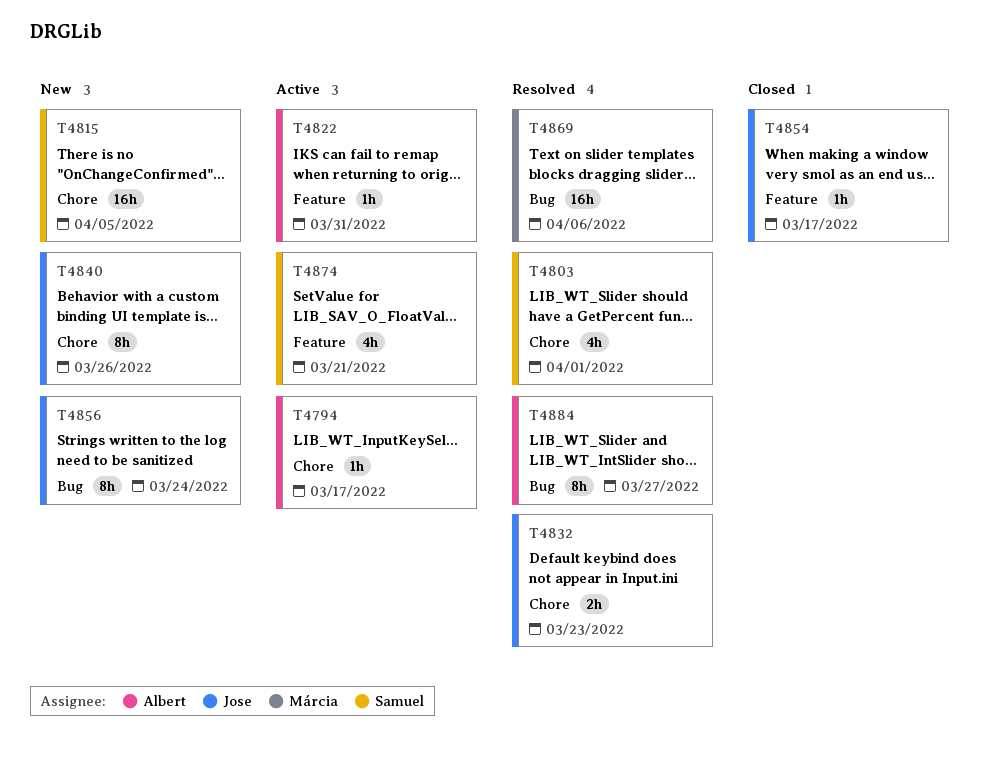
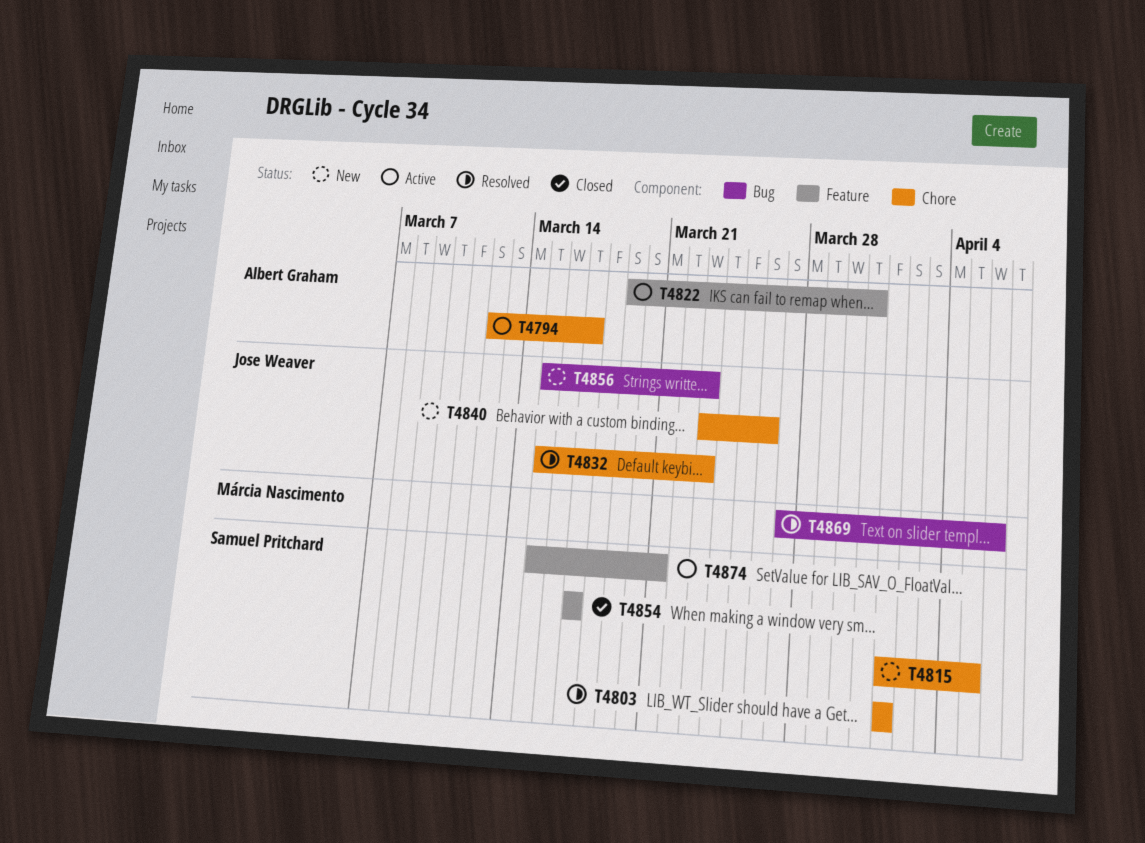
T4854, owner: Jose Weaver -> Samuel Pritchard
T4856, due: Mar 24 -> Mar 23
T4884: present -> none

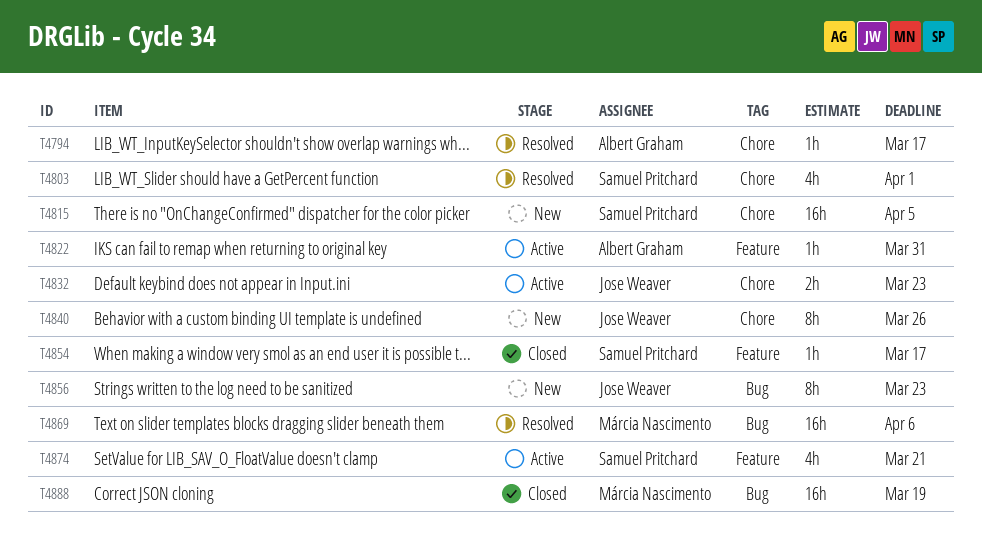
T4794, status: Active -> Resolved
T4832, status: Resolved -> Active
T4888: none -> present

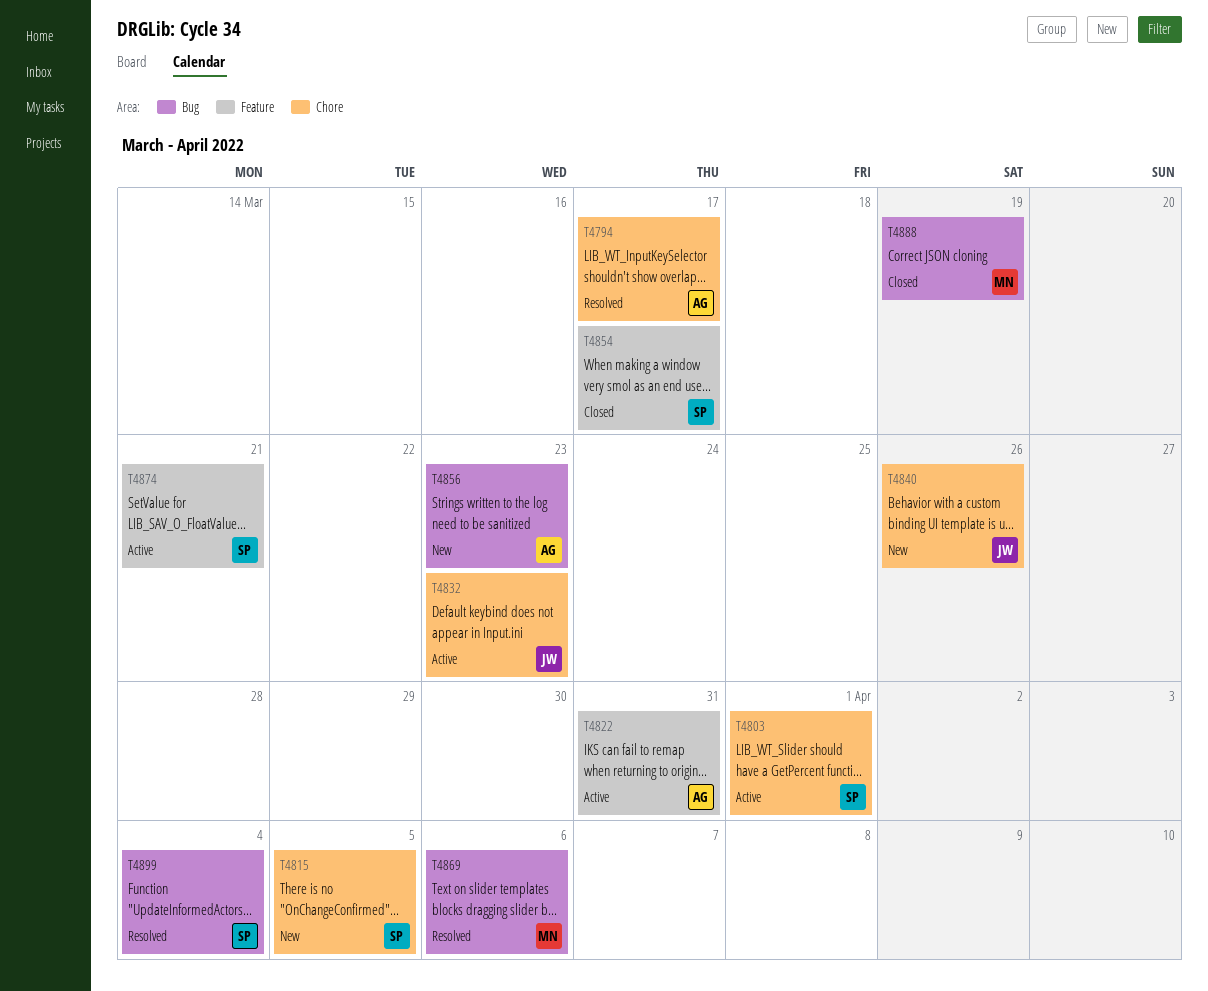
T4803, status: Resolved -> Active
T4856, owner: Jose Weaver -> Albert Graham
T4899: none -> present

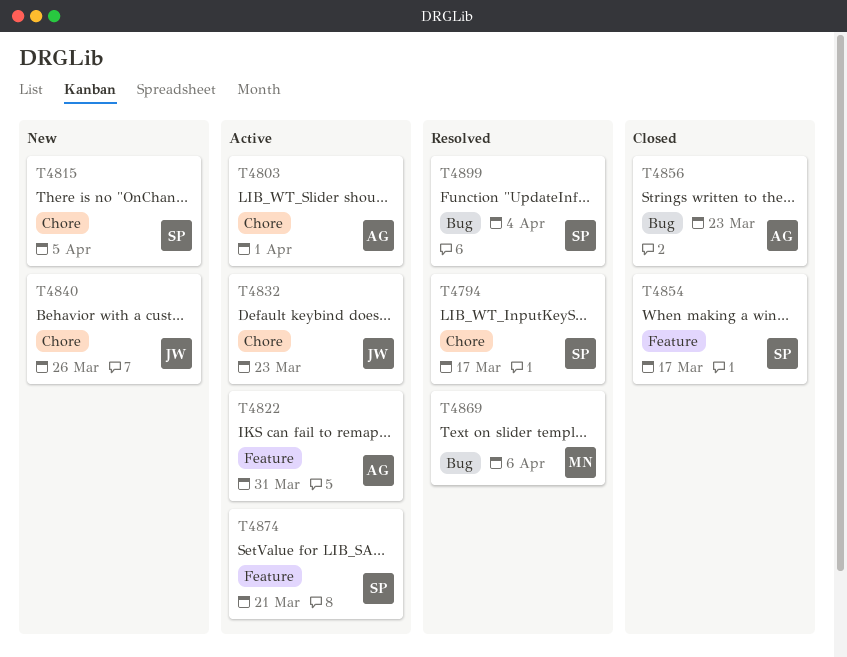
T4794, owner: AG -> SP
T4803, owner: SP -> AG
T4856, status: New -> Closed
T4888: present -> none

